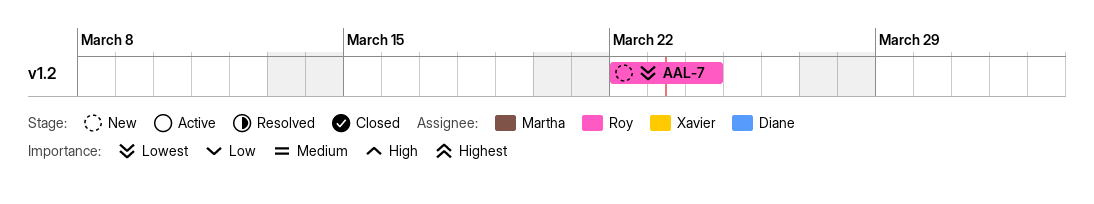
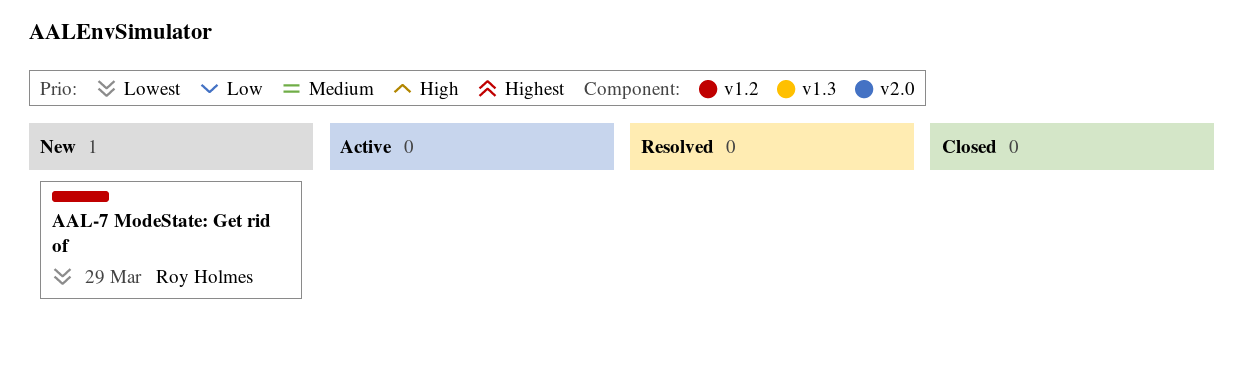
AAL-7, due: Mar 24 -> Mar 29

